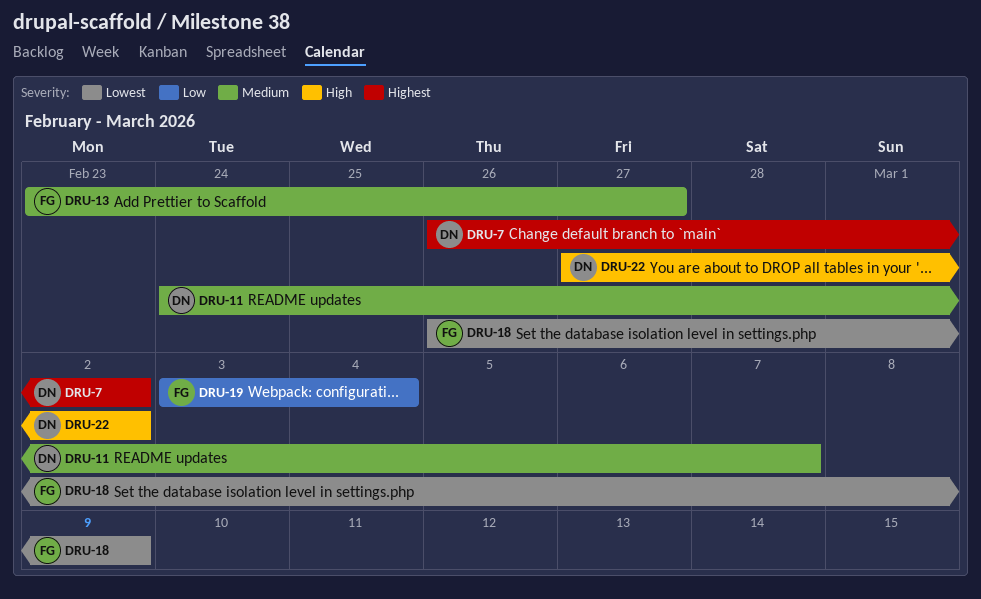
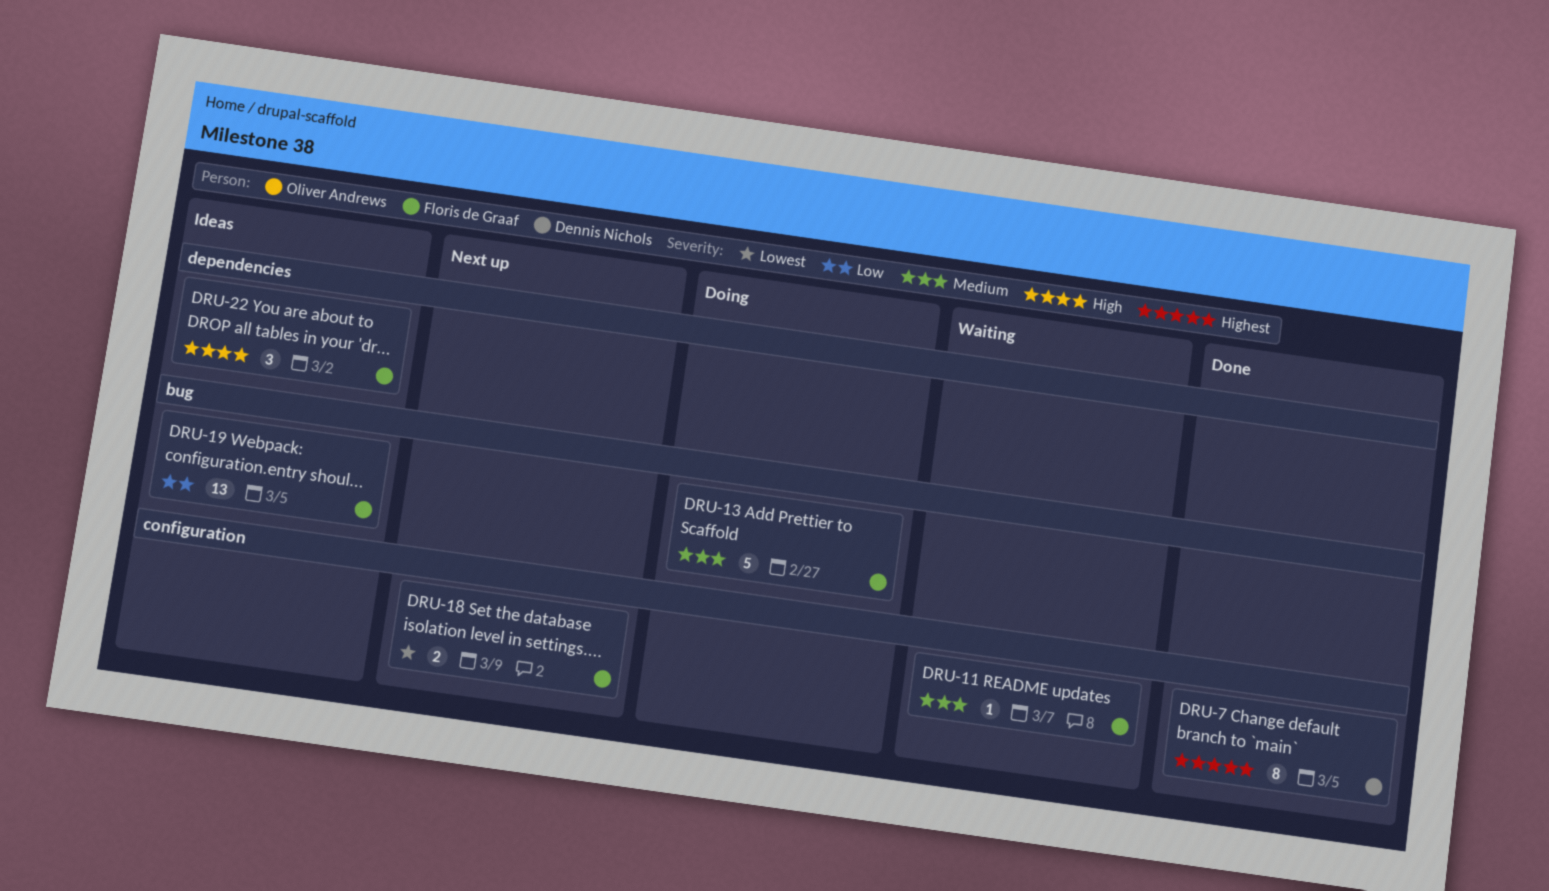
DRU-7, due: Mar 2 -> Mar 5
DRU-11, owner: Dennis Nichols -> Floris de Graaf
DRU-19, due: Mar 4 -> Mar 5
DRU-22, owner: Dennis Nichols -> Floris de Graaf

